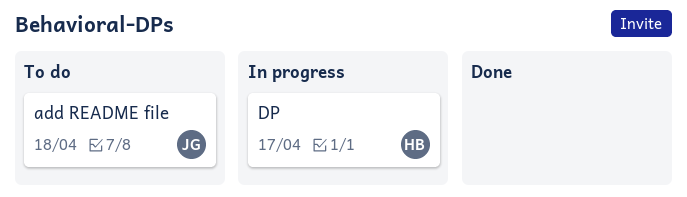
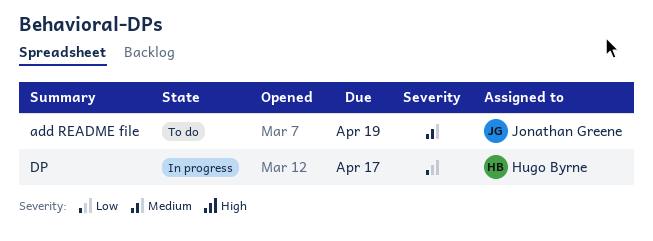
add README file, due: Apr 18 -> Apr 19

